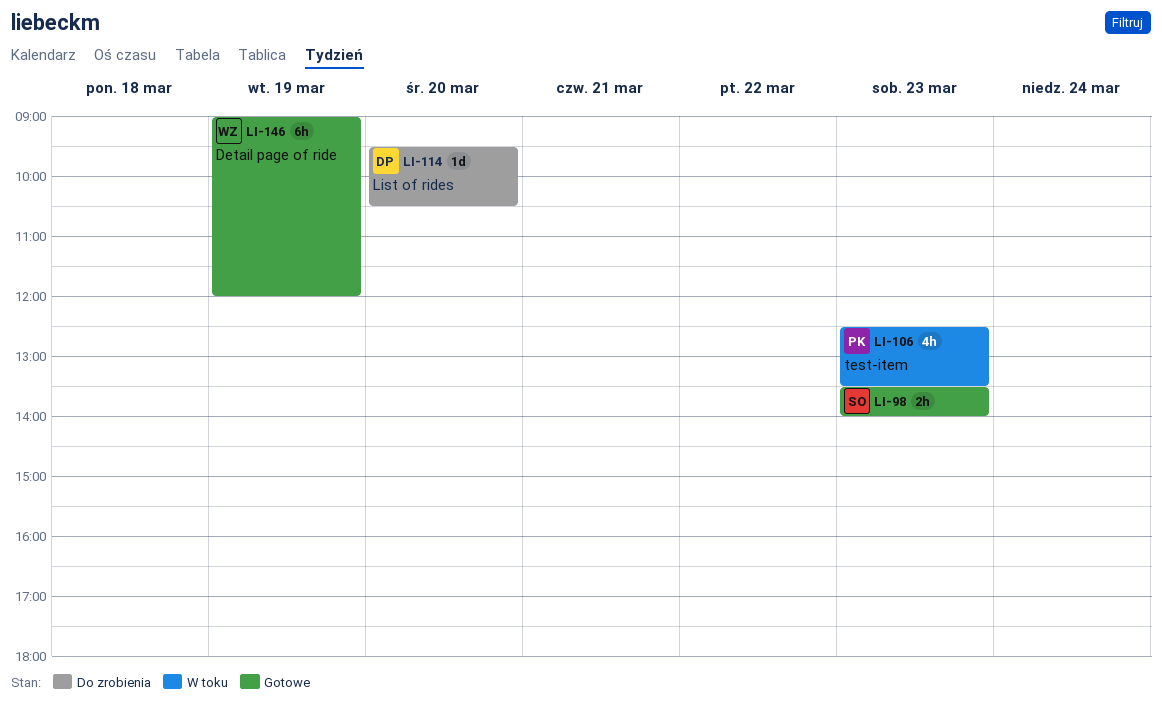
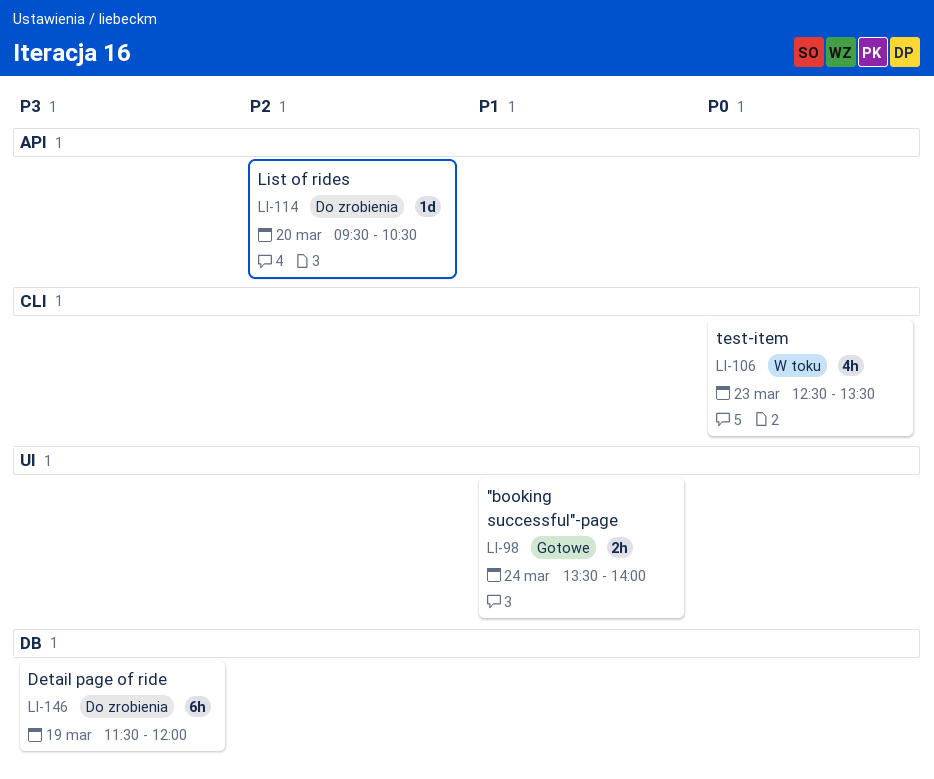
LI-98, day: Mar 23 -> Mar 24
LI-146, status: Gotowe -> Do zrobienia
LI-146, begins: 09:00 -> 11:30

